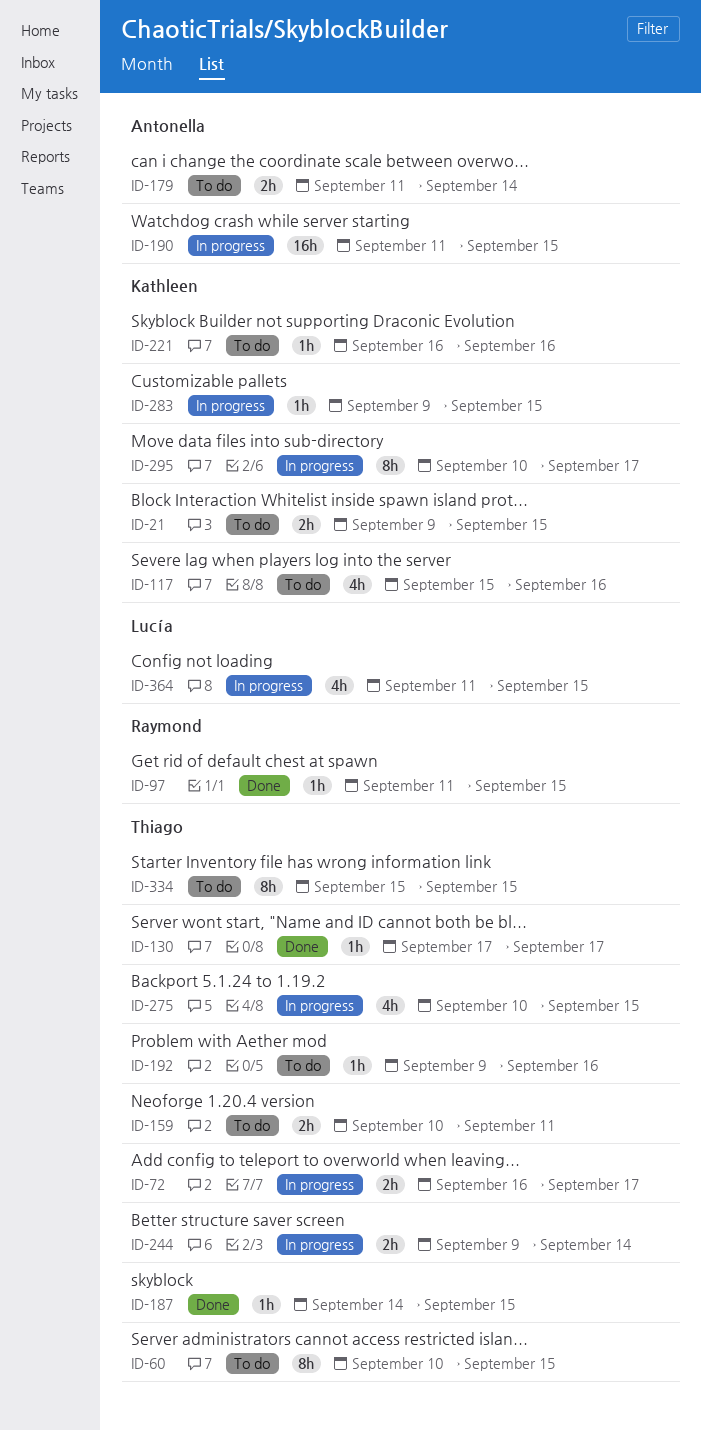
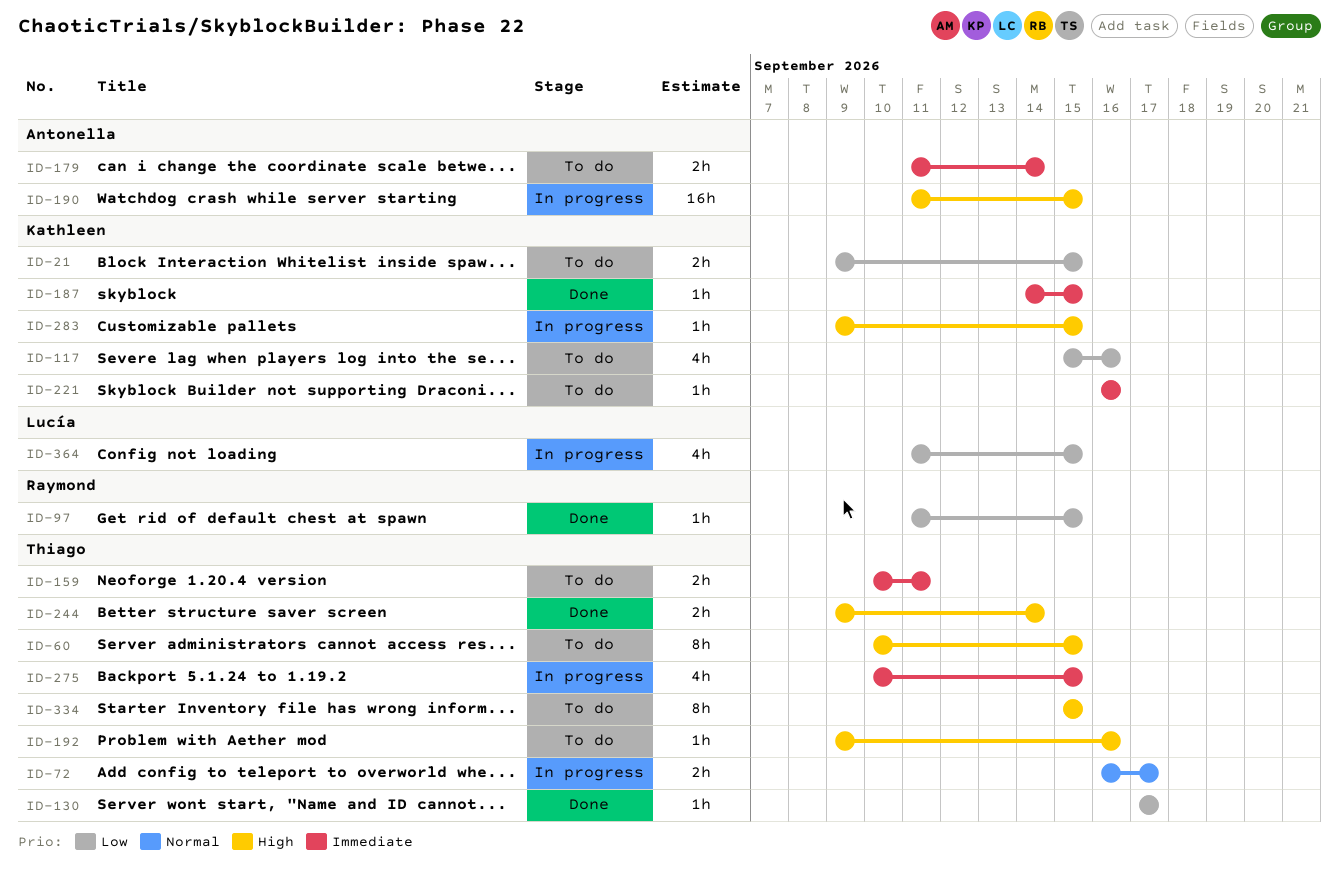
ID-187, owner: Thiago -> Kathleen
ID-244, status: In progress -> Done
ID-295: present -> none

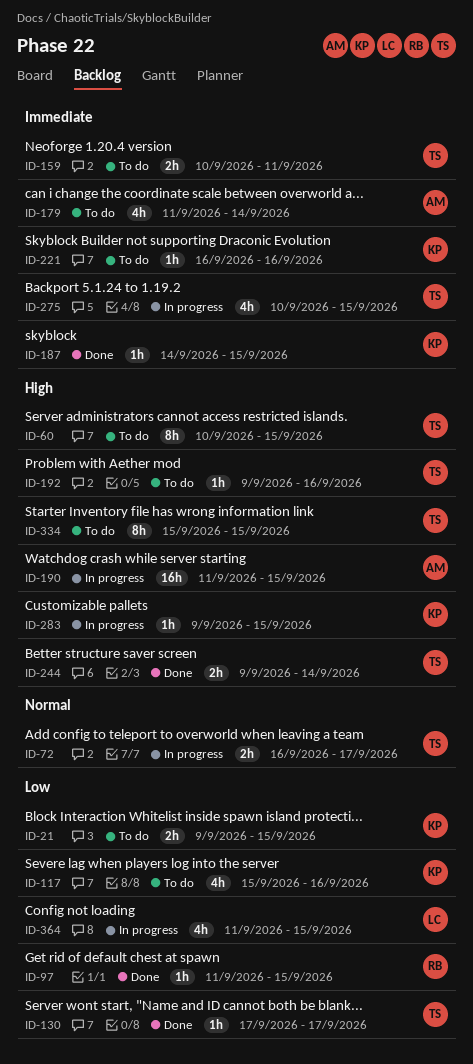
ID-179, estimate: 2h -> 4h

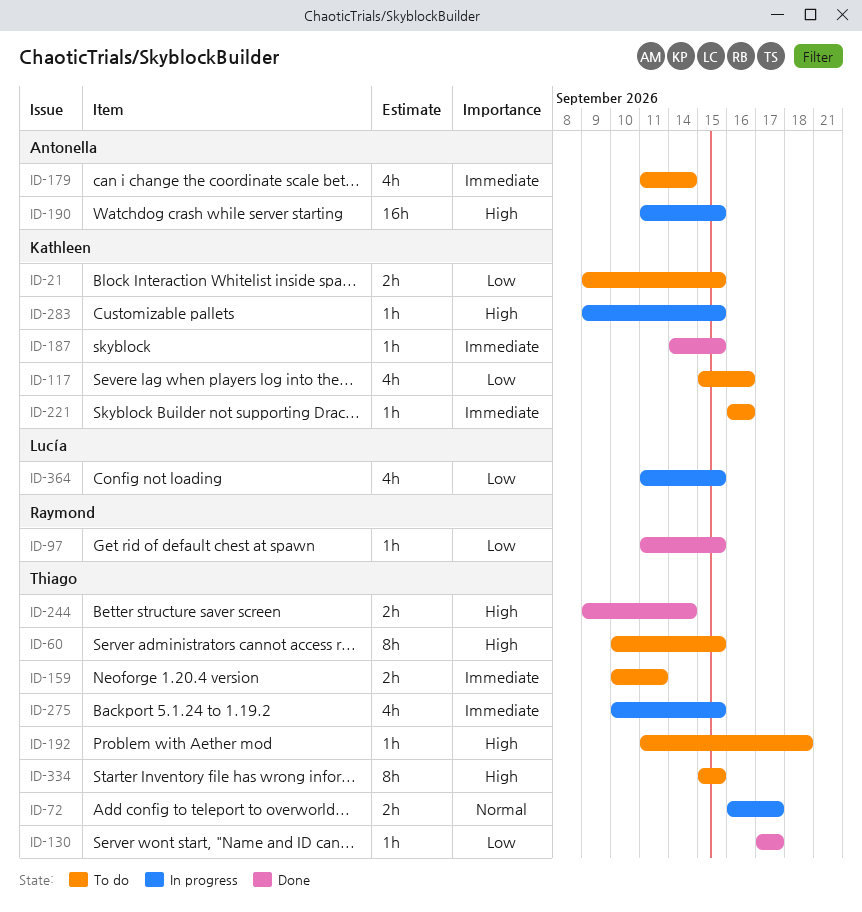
ID-192, start: Sep 9 -> Sep 11
ID-192, due: Sep 16 -> Sep 18

